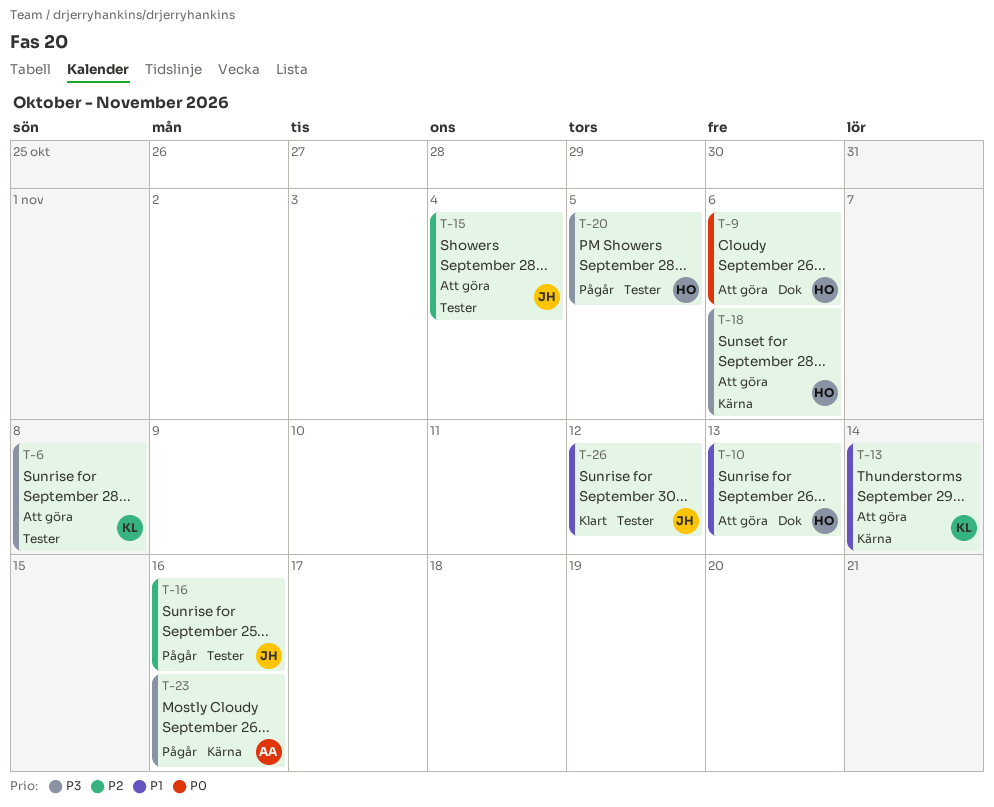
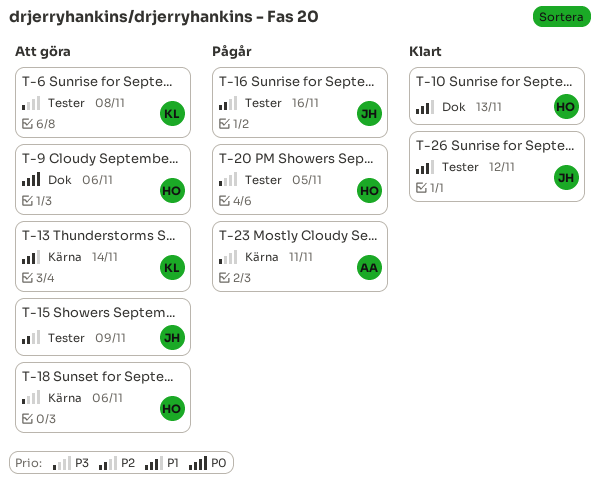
T-10, status: Att göra -> Klart
T-15, due: Nov 4 -> Nov 9
T-23, due: Nov 16 -> Nov 11

